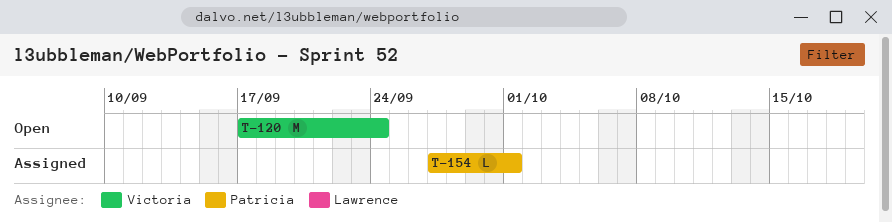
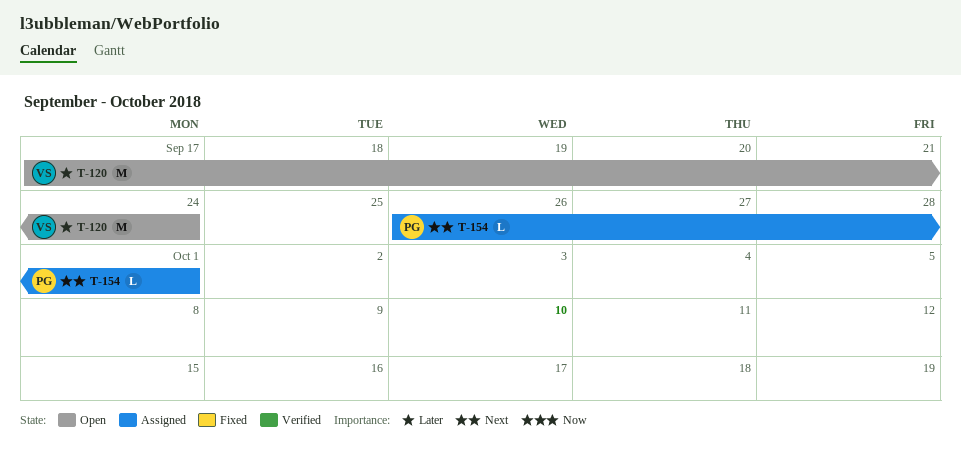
T-154, start: Sep 27 -> Sep 26

